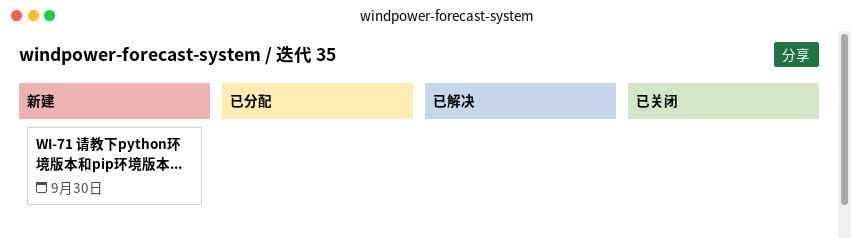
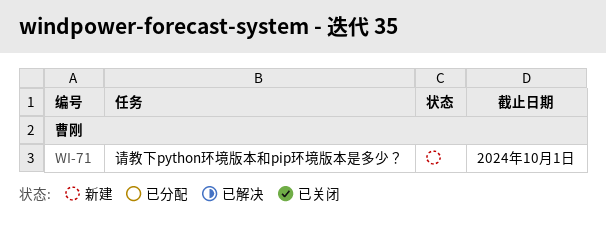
WI-71, due: Sep 30 -> Oct 1

